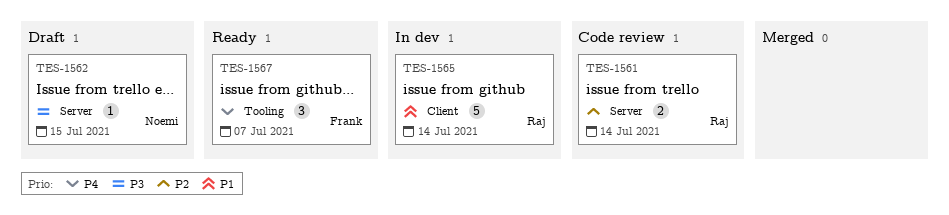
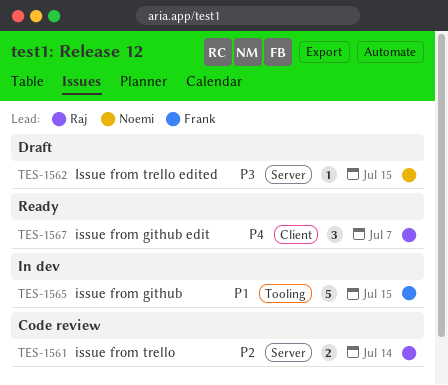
TES-1565, owner: Raj -> Frank
TES-1565, label: Client -> Tooling
TES-1565, due: Jul 14 -> Jul 15
TES-1567, owner: Frank -> Raj
TES-1567, label: Tooling -> Client

